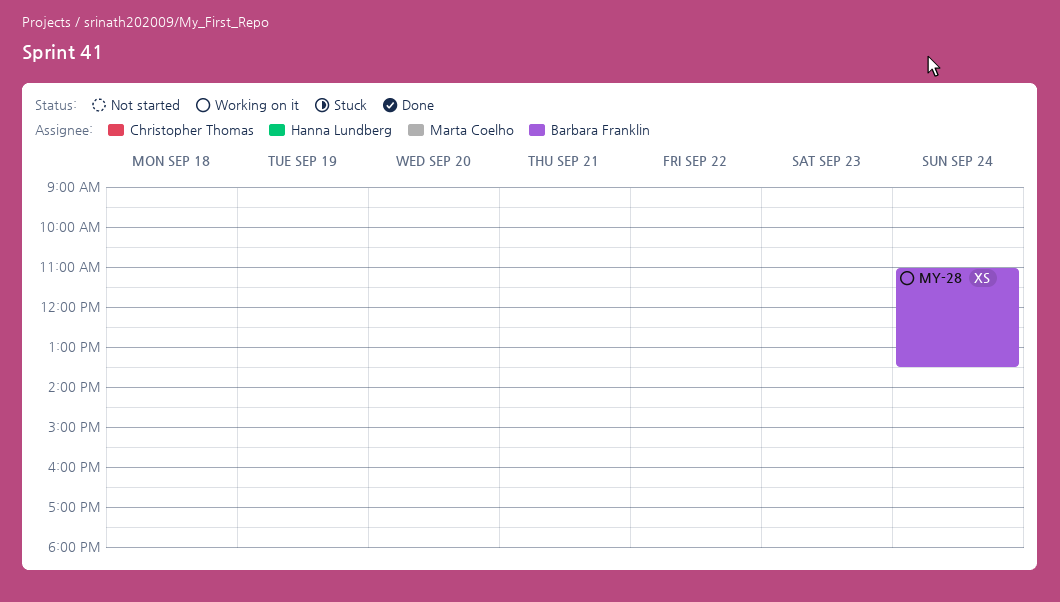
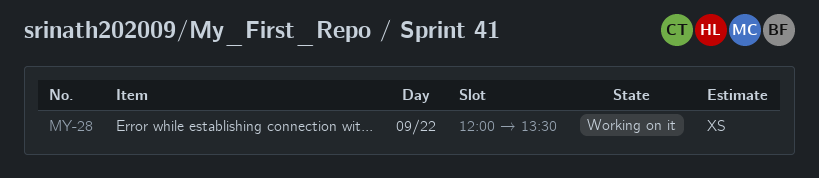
MY-28, day: Sep 24 -> Sep 22
MY-28, begins: 11:00 -> 12:00

